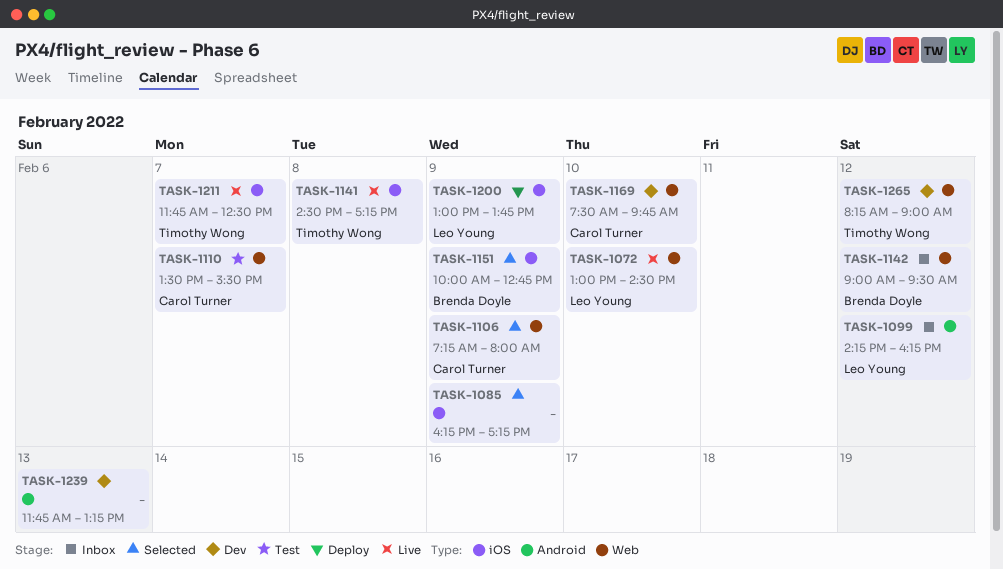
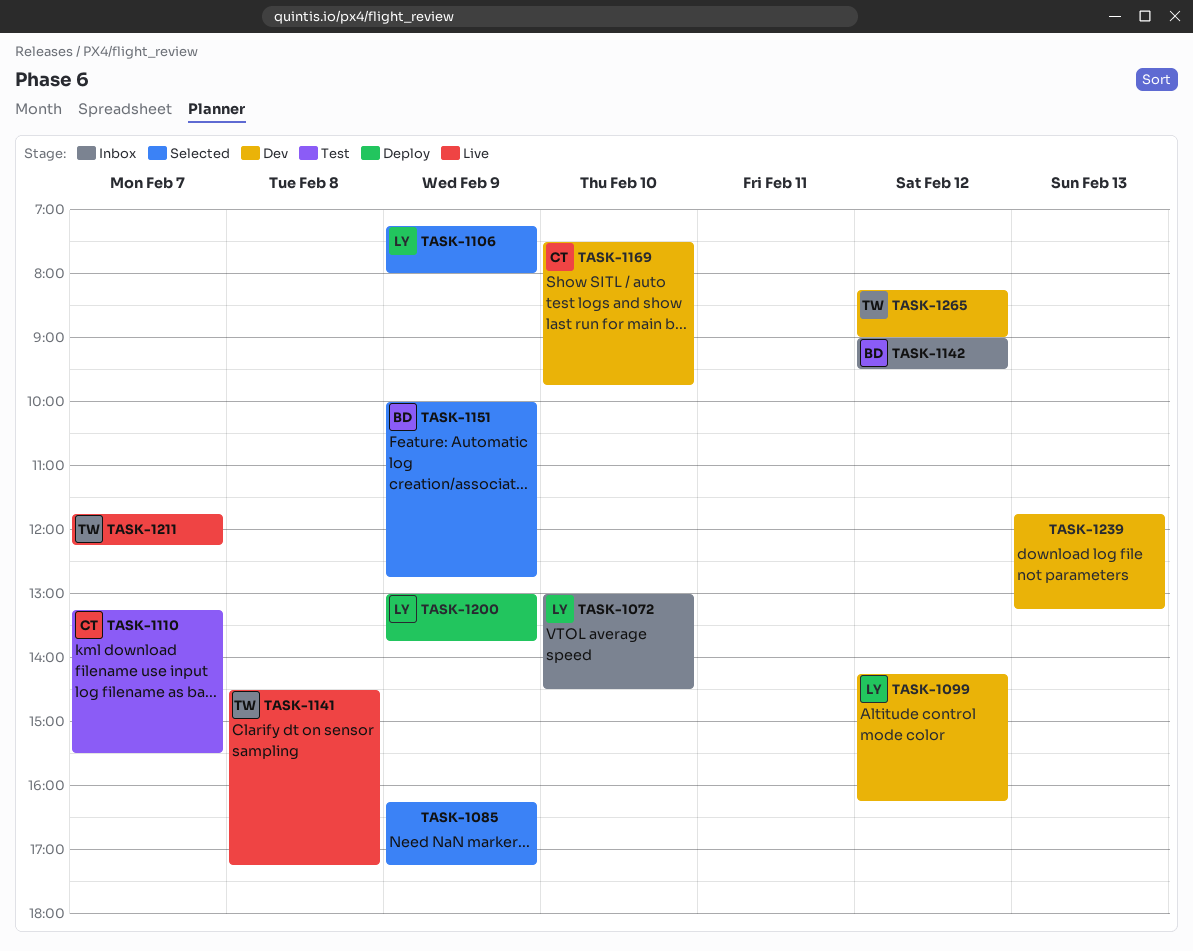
TASK-1072, status: Live -> Inbox
TASK-1099, status: Inbox -> Dev
TASK-1106, owner: Carol Turner -> Leo Young
TASK-1110, begins: 13:30 -> 13:15
TASK-1211, ends: 12:30 -> 12:15

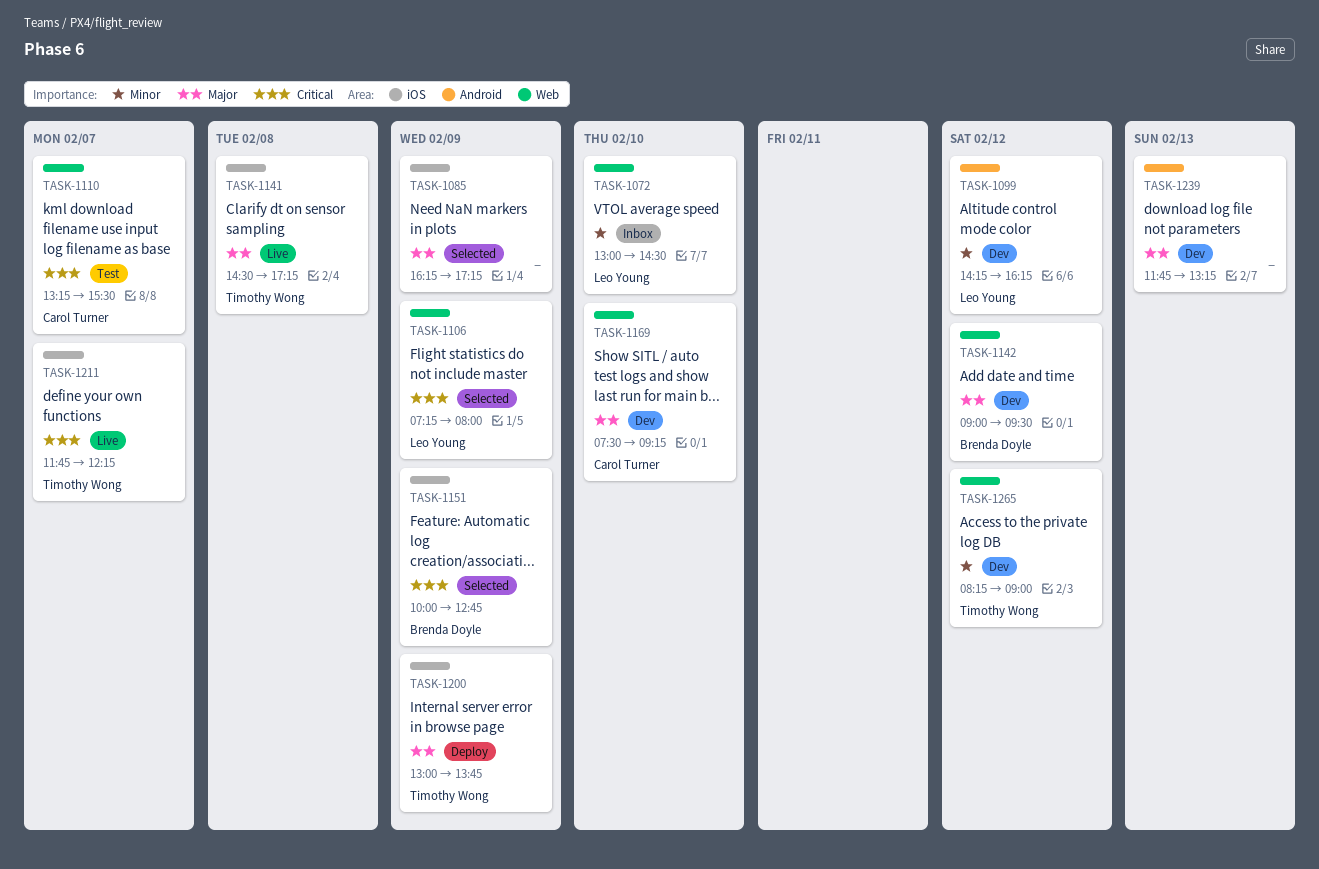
TASK-1142, status: Inbox -> Dev
TASK-1169, ends: 09:45 -> 09:15
TASK-1200, owner: Leo Young -> Timothy Wong

